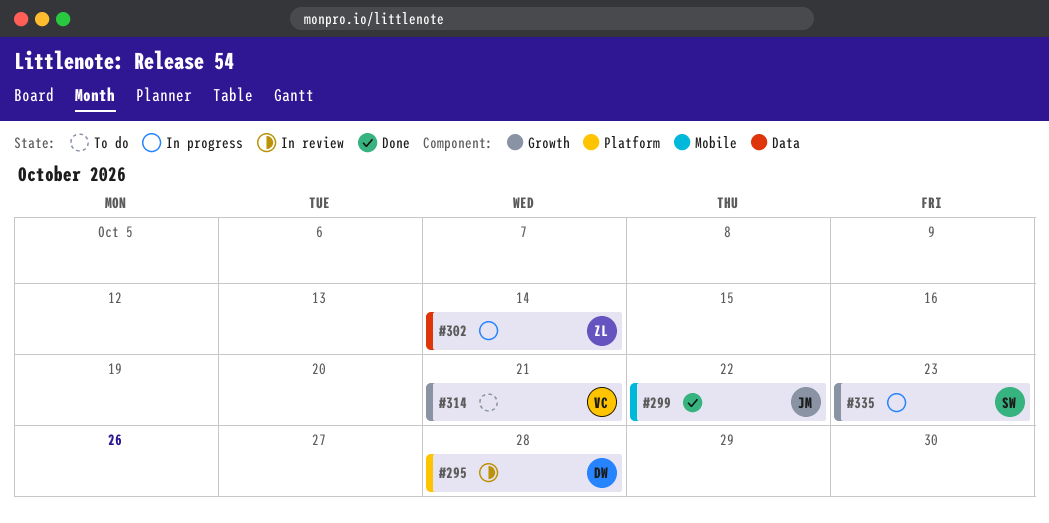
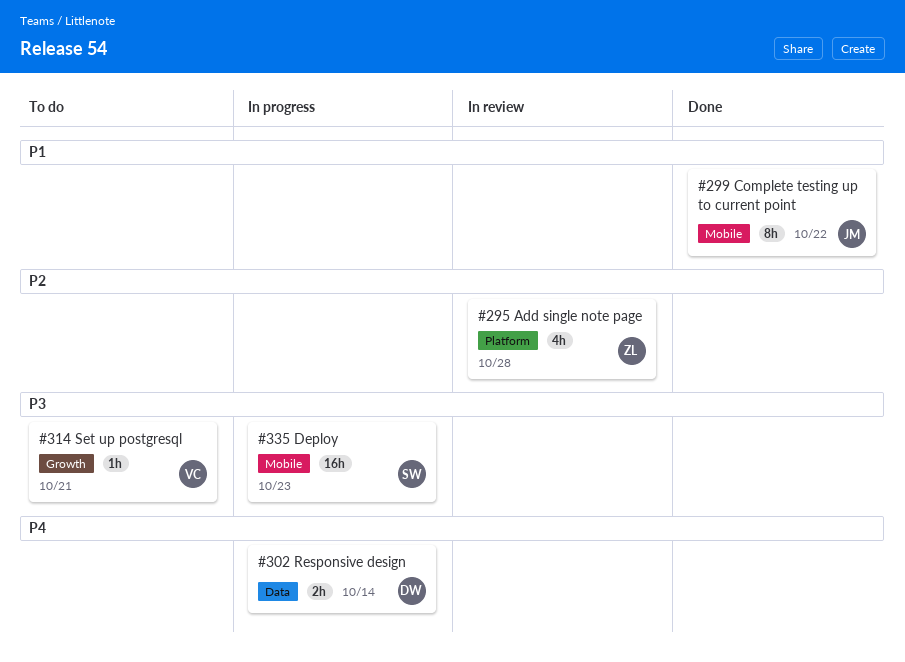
#295, owner: DW -> ZL
#302, owner: ZL -> DW
#335, label: Growth -> Mobile

